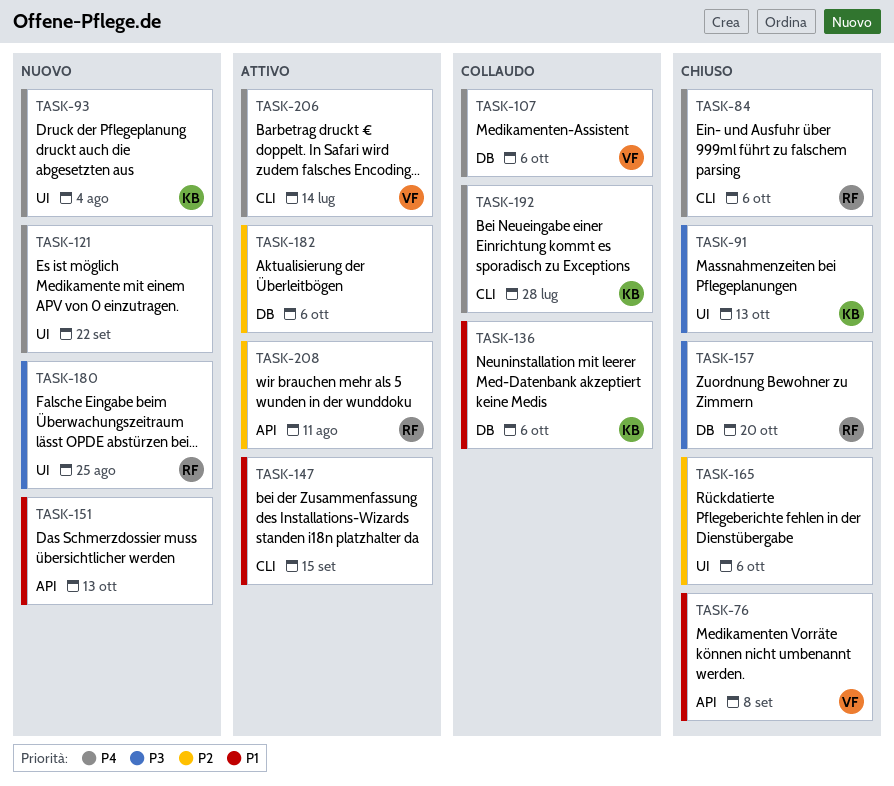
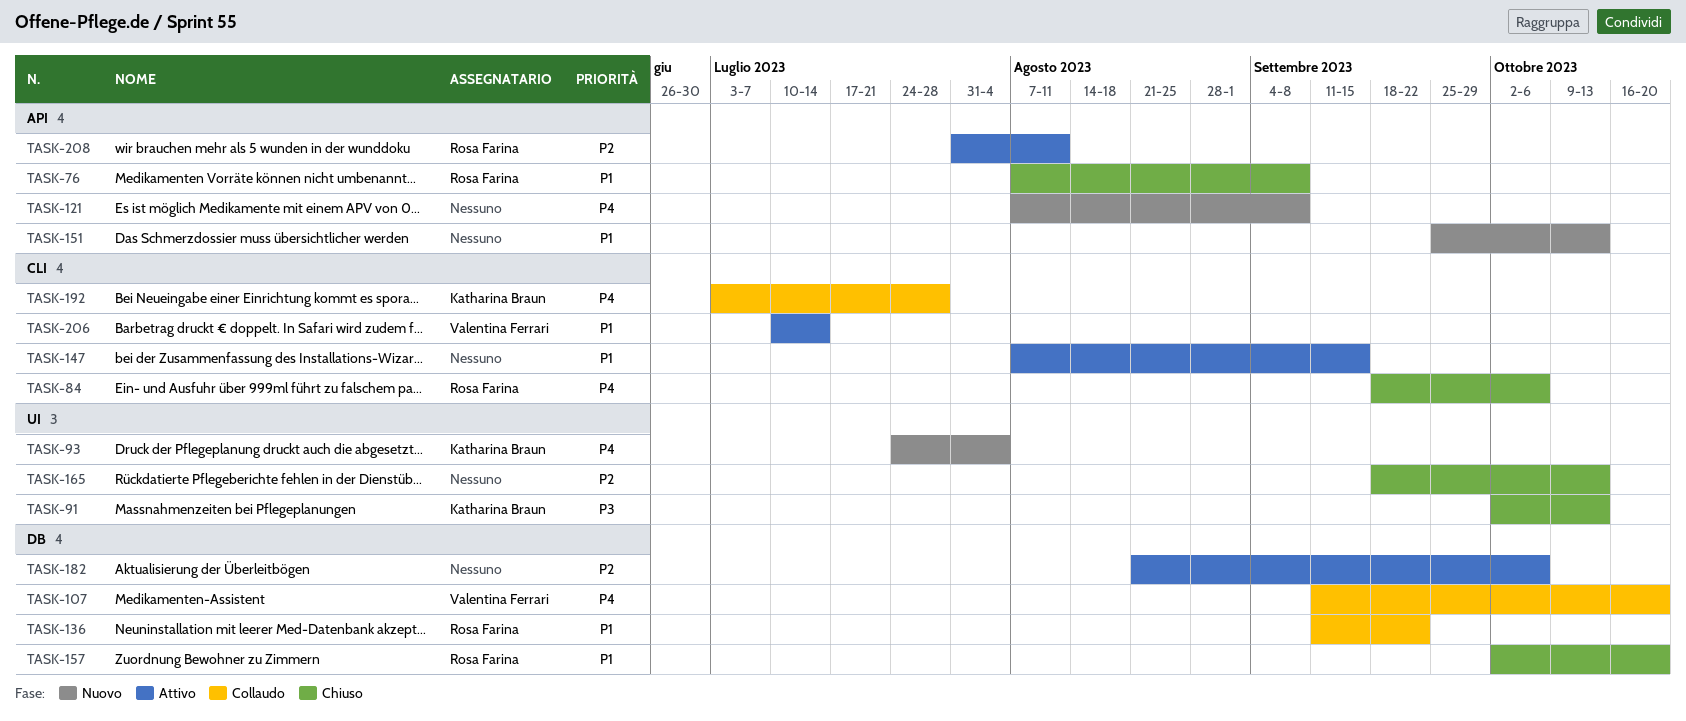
TASK-76, owner: Valentina Ferrari -> Rosa Farina
TASK-107, due: Oct 6 -> Oct 20
TASK-121, label: UI -> API
TASK-121, due: Sep 22 -> Sep 8
TASK-136, owner: Katharina Braun -> Rosa Farina
TASK-136, due: Oct 6 -> Sep 22
TASK-157, priority: P3 -> P1
TASK-165, due: Oct 6 -> Oct 13
TASK-180: present -> none
TASK-206, priority: P4 -> P1

